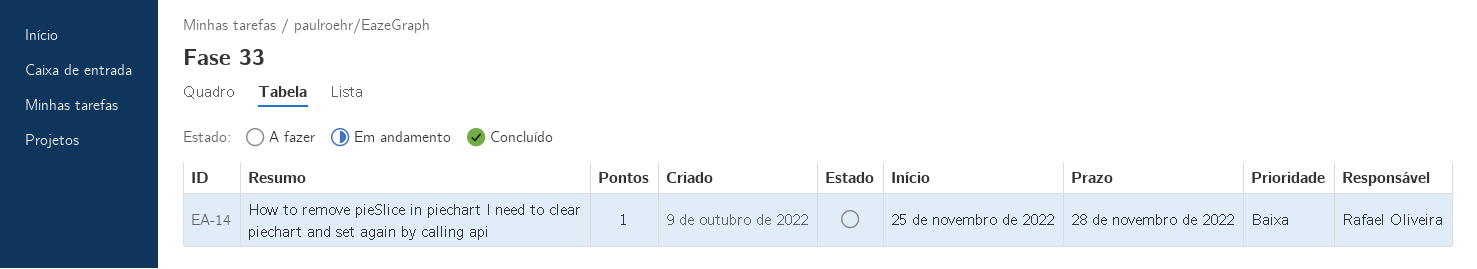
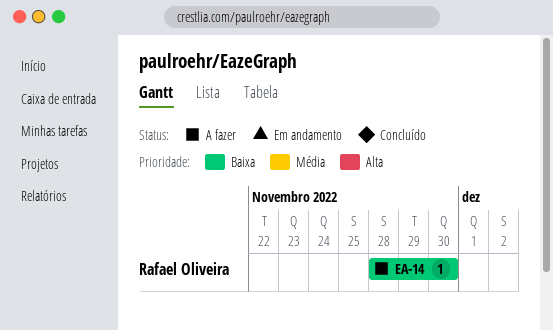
EA-14, start: Nov 25 -> Nov 28
EA-14, due: Nov 28 -> Nov 30

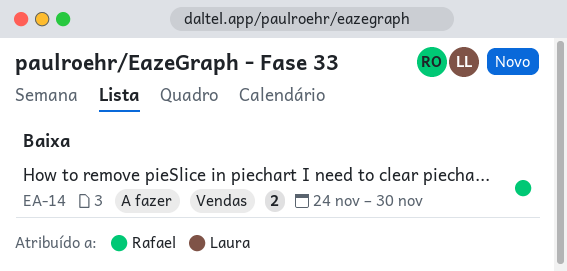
EA-14, estimate: 1 -> 2
EA-14, start: Nov 28 -> Nov 24

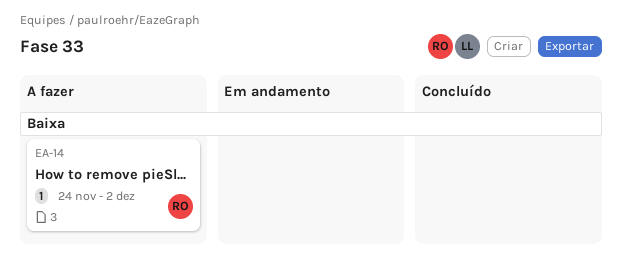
EA-14, estimate: 2 -> 1
EA-14, due: Nov 30 -> Dec 2

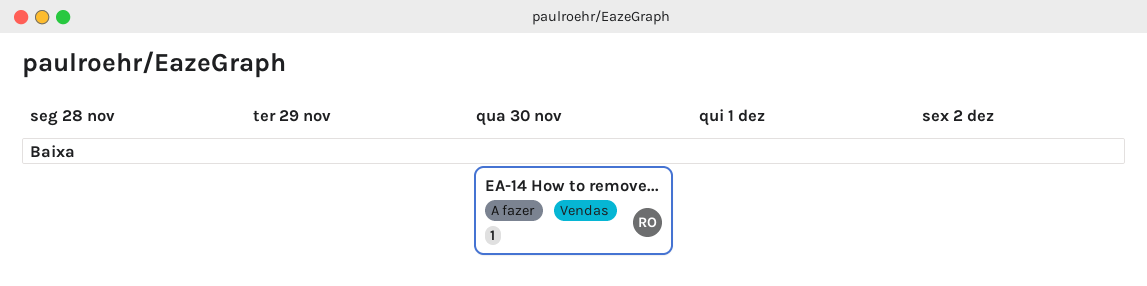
EA-14, due: Dec 2 -> Nov 30

